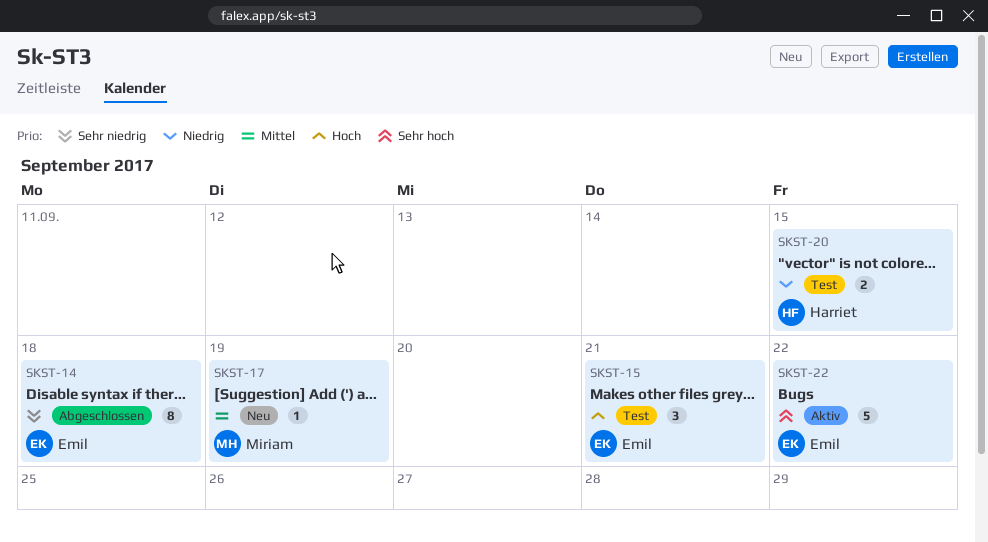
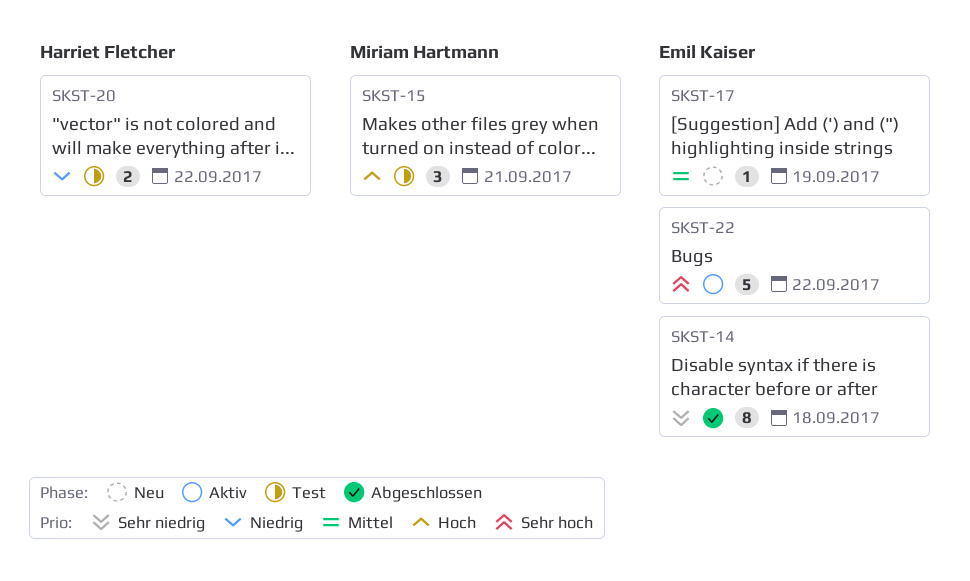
SKST-15, owner: Emil Kaiser -> Miriam Hartmann
SKST-17, owner: Miriam Hartmann -> Emil Kaiser
SKST-20, due: Sep 15 -> Sep 22

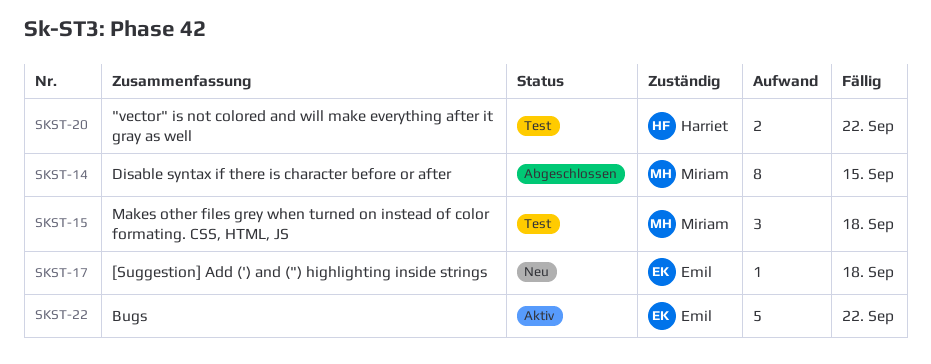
SKST-14, owner: Emil Kaiser -> Miriam Hartmann
SKST-14, due: Sep 18 -> Sep 15
SKST-15, due: Sep 21 -> Sep 18
SKST-17, due: Sep 19 -> Sep 18

